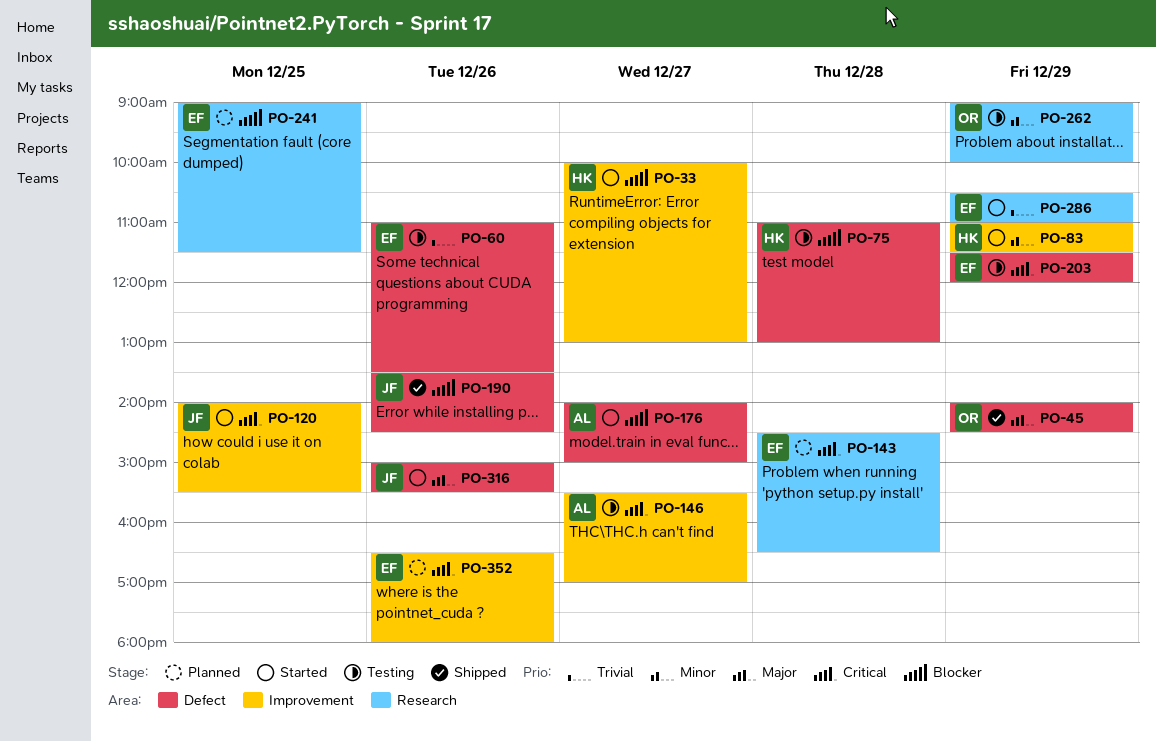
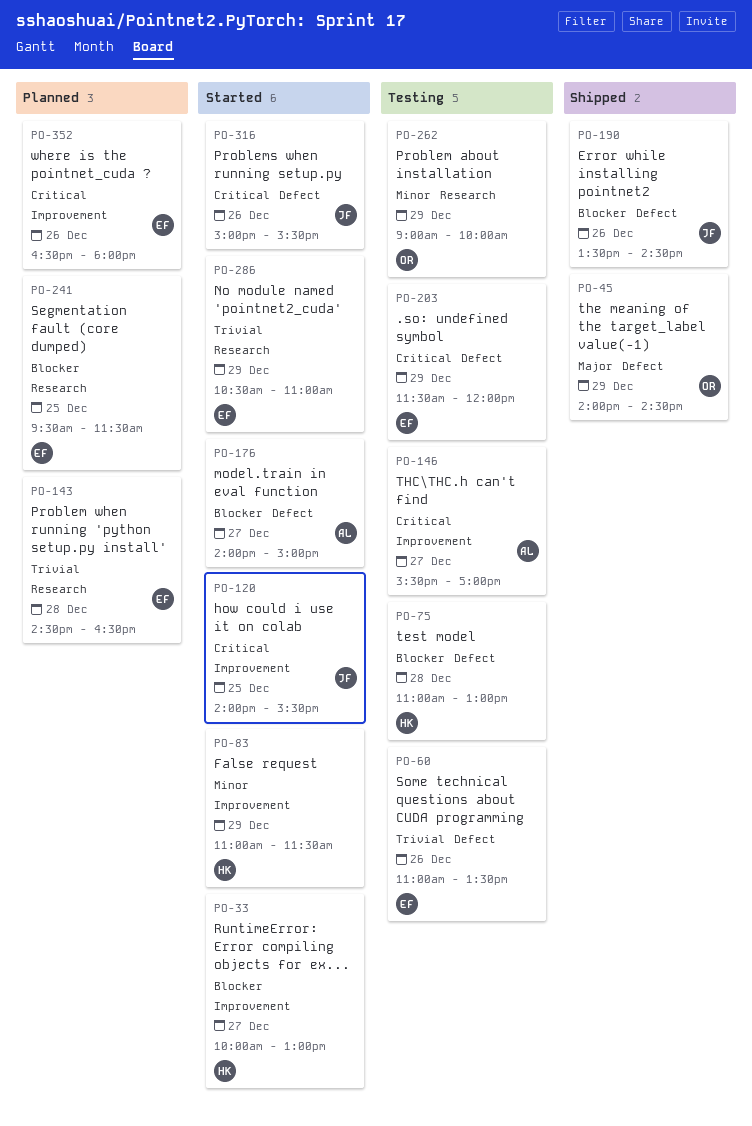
PO-143, priority: Critical -> Trivial
PO-241, begins: 09:00 -> 09:30
PO-316, priority: Major -> Critical

